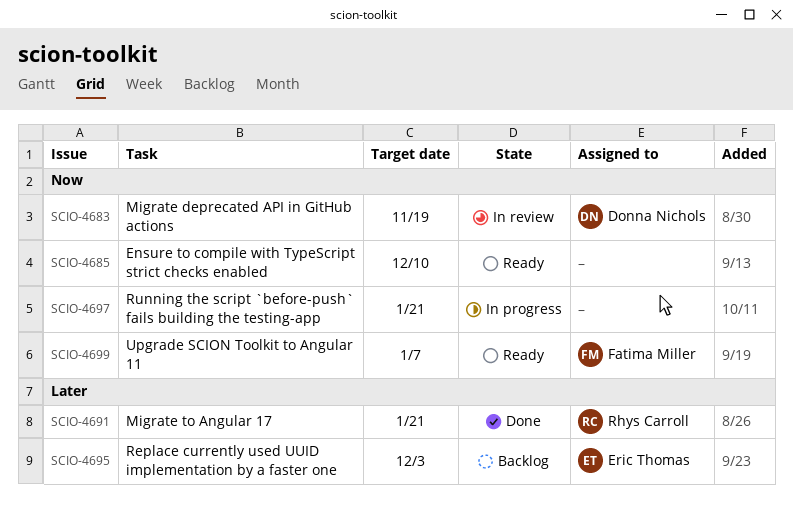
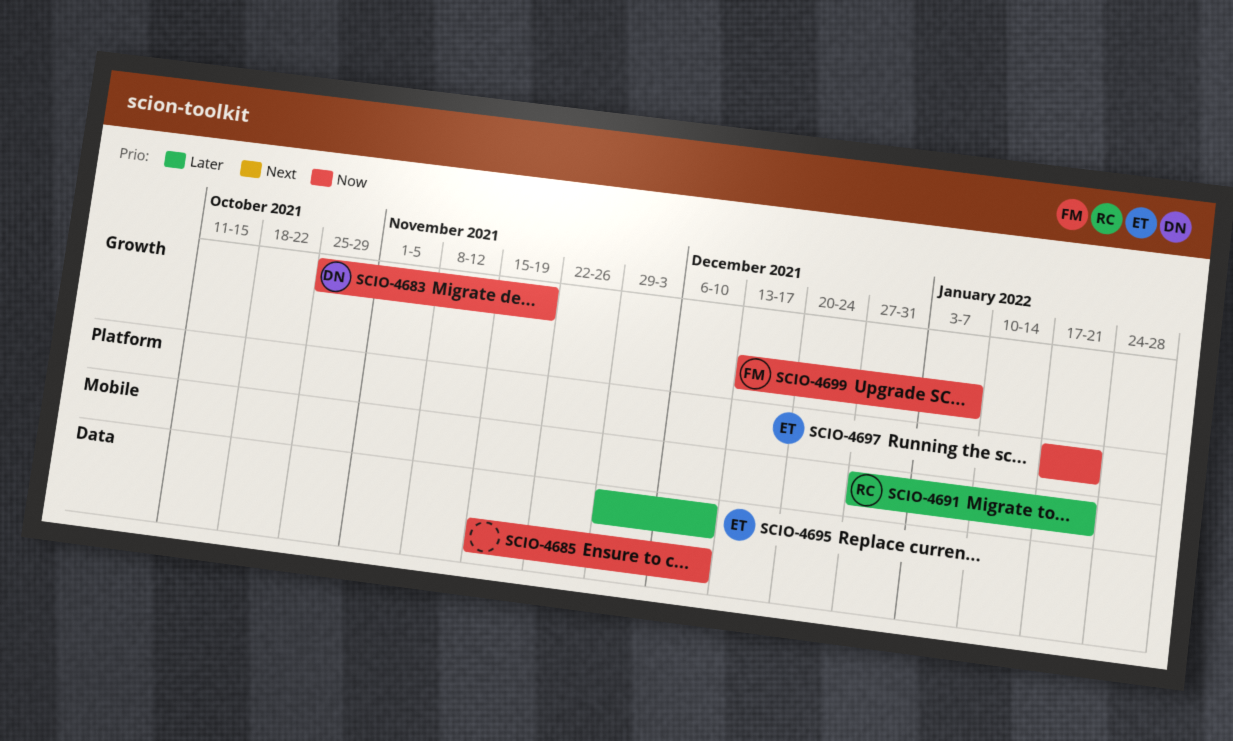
SCIO-4695, due: Dec 3 -> Dec 10
SCIO-4697, owner: none -> Eric Thomas

